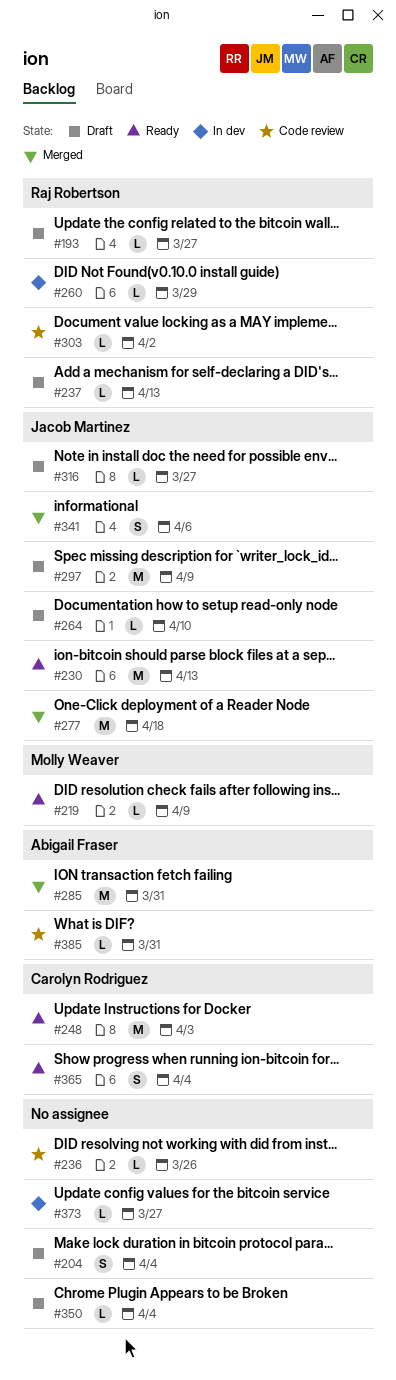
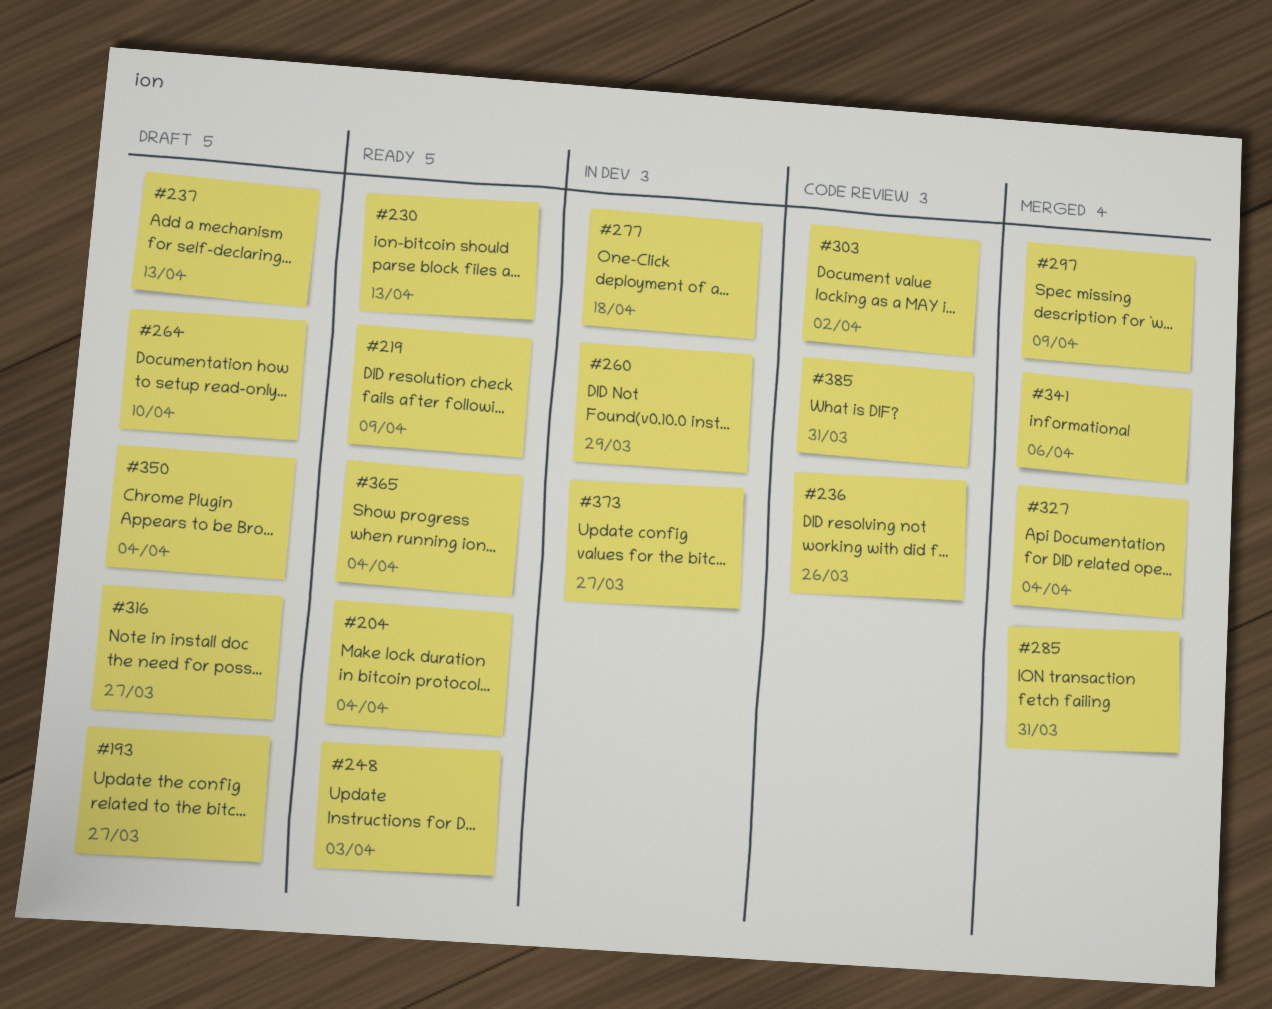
#204, status: Draft -> Ready
#277, status: Merged -> In dev
#297, status: Draft -> Merged
#327: none -> present

